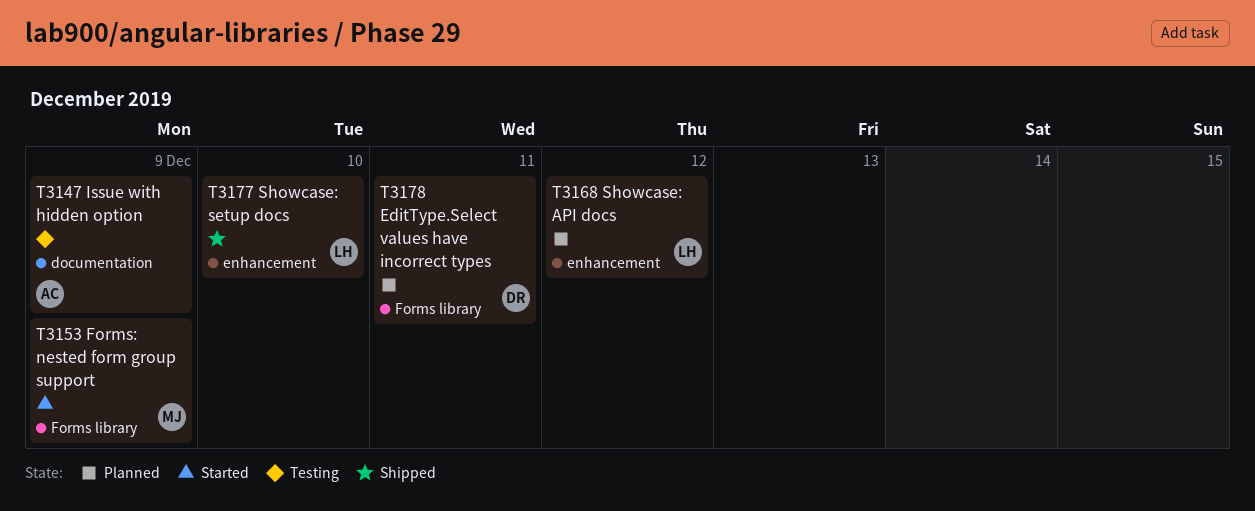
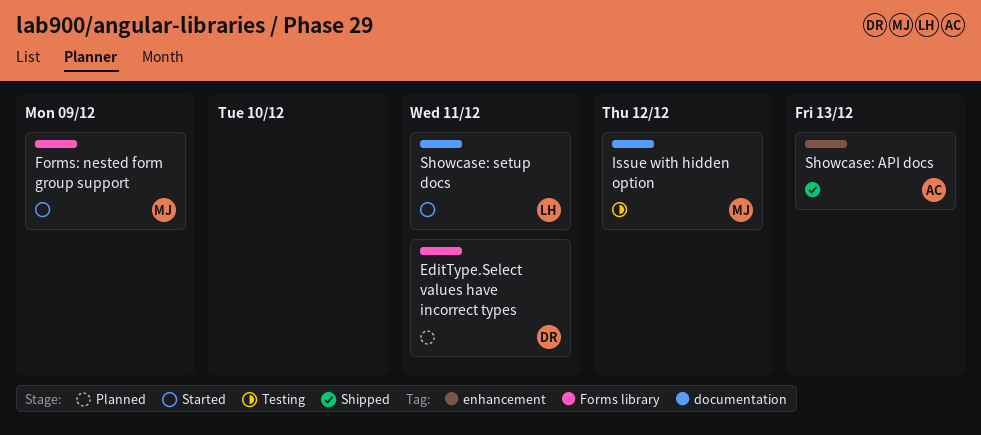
Issue with hidden option, owner: AC -> MJ
Issue with hidden option, due: Dec 9 -> Dec 12
Showcase: API docs, status: Planned -> Shipped
Showcase: API docs, owner: LH -> AC
Showcase: API docs, due: Dec 12 -> Dec 13
Showcase: setup docs, status: Shipped -> Started
Showcase: setup docs, label: enhancement -> documentation
Showcase: setup docs, due: Dec 10 -> Dec 11

